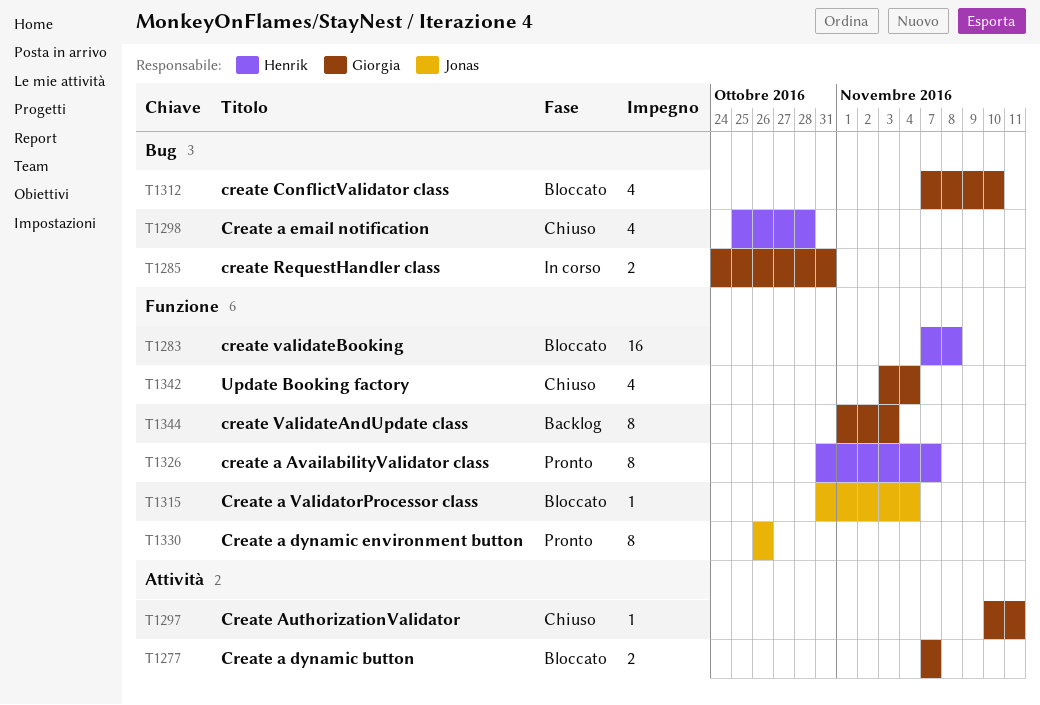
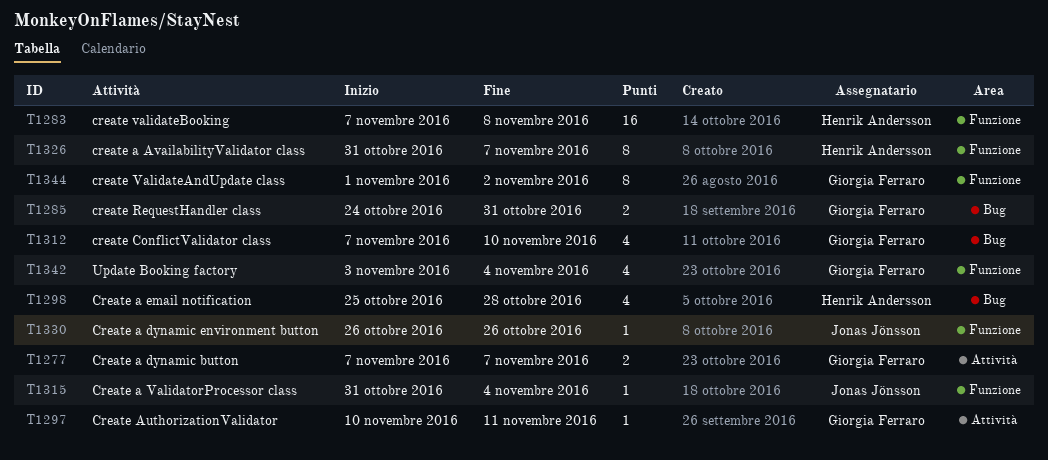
T1330, estimate: 8 -> 1
T1344, due: Nov 3 -> Nov 2

